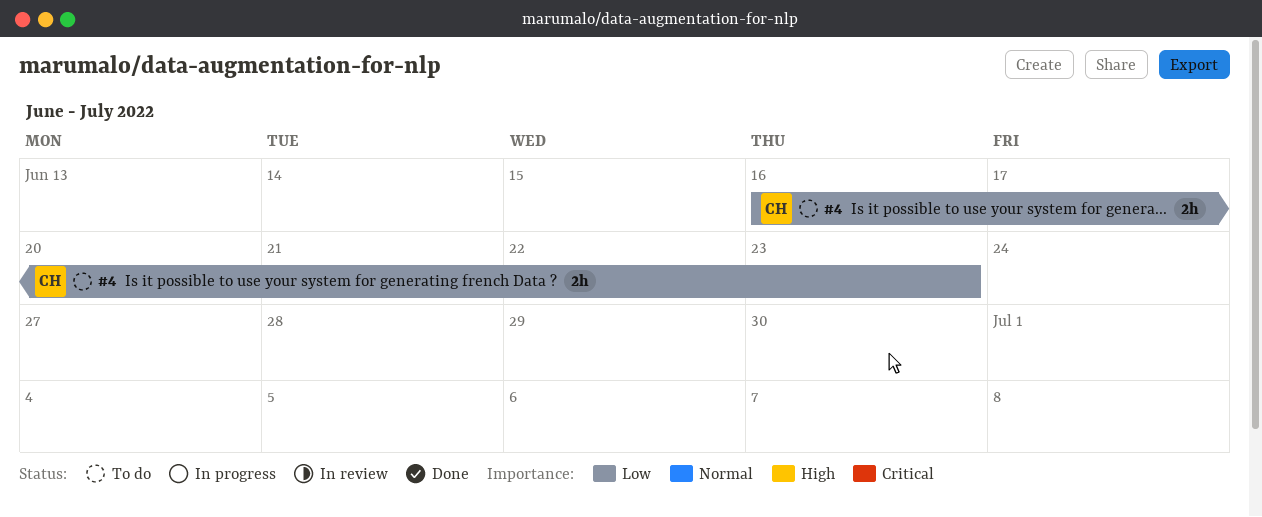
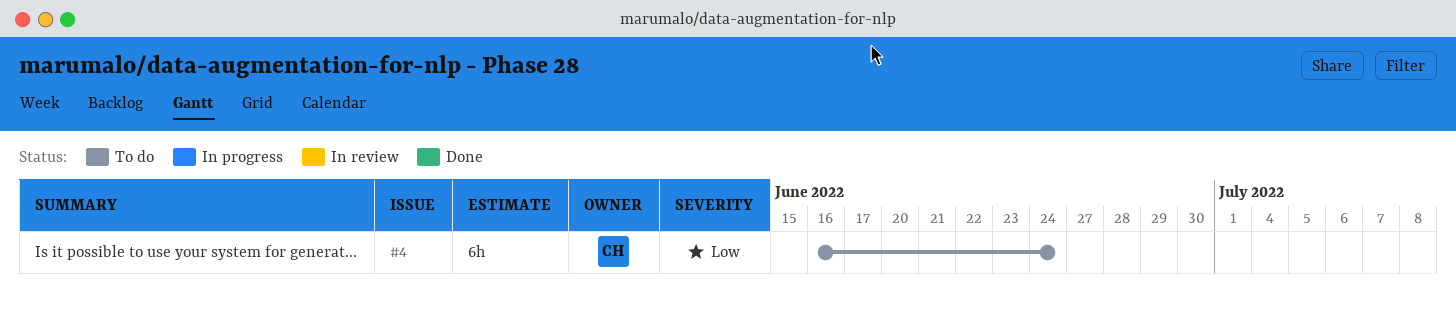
#4, estimate: 2h -> 6h
#4, due: Jun 23 -> Jun 24

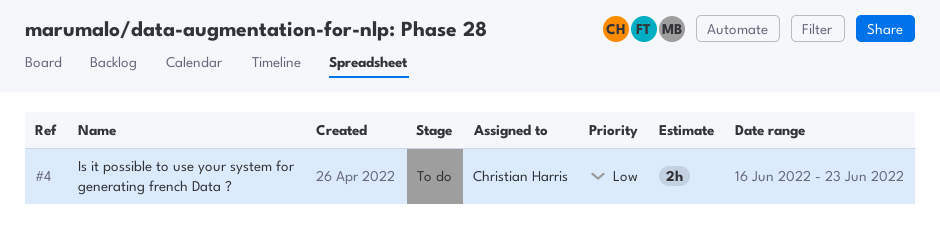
#4, estimate: 6h -> 2h
#4, due: Jun 24 -> Jun 23

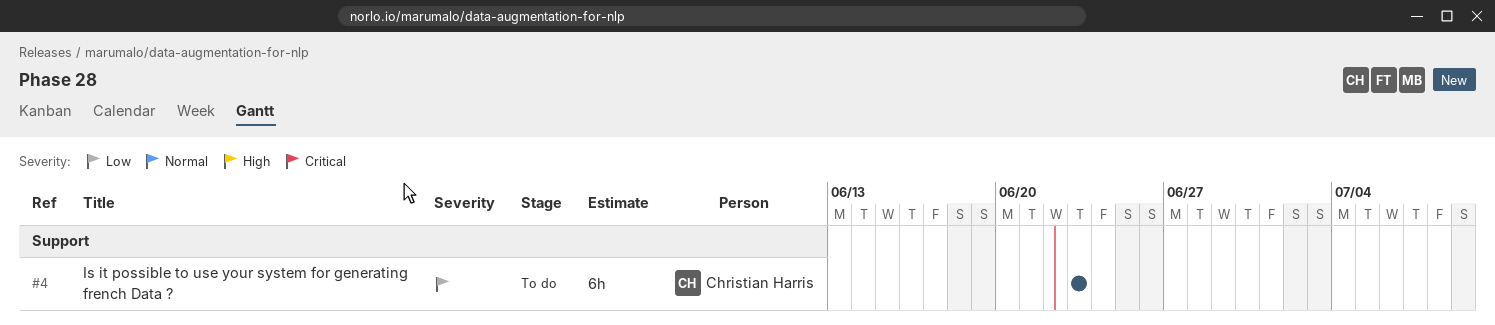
#4, estimate: 2h -> 6h
#4, start: Jun 16 -> Jun 23

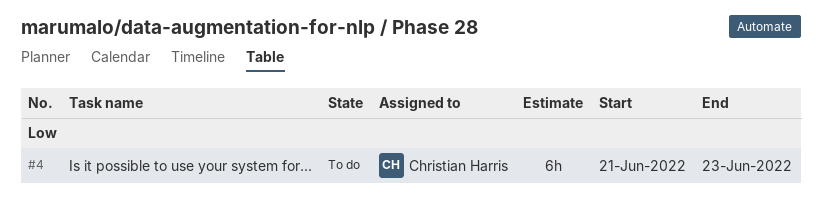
#4, start: Jun 23 -> Jun 21

